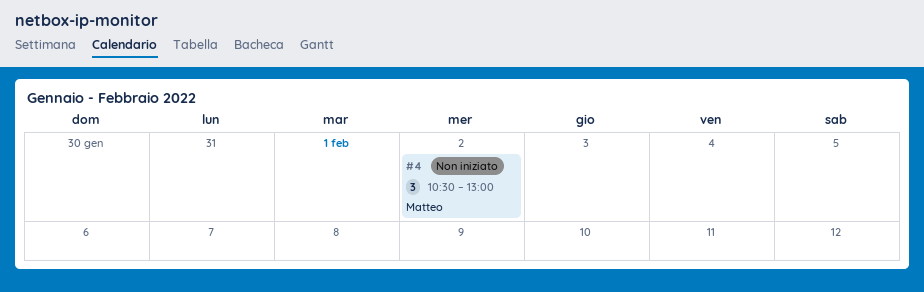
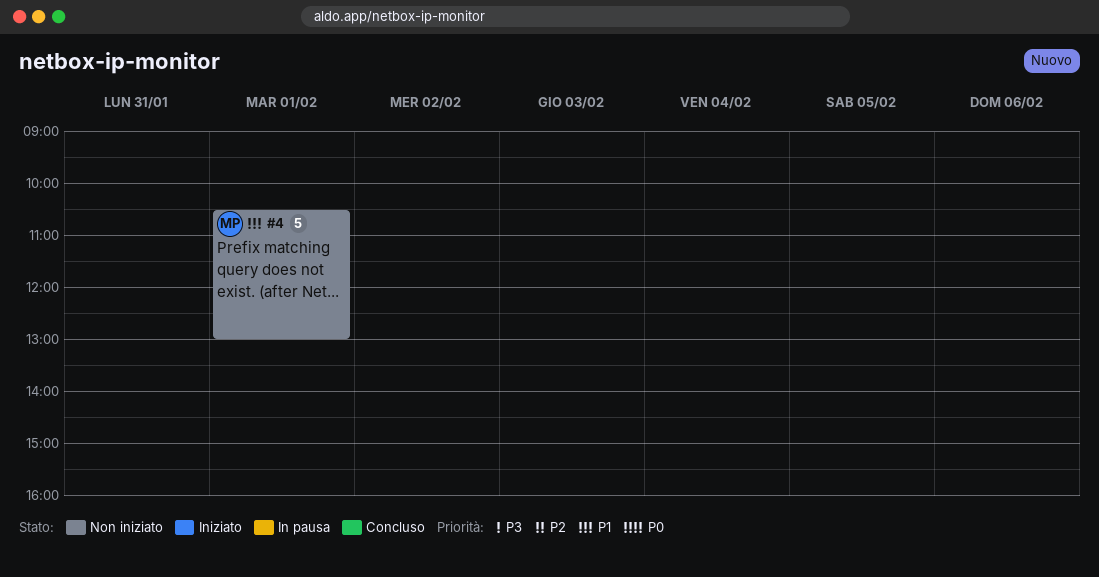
#4, estimate: 3 -> 5
#4, day: Feb 2 -> Feb 1

